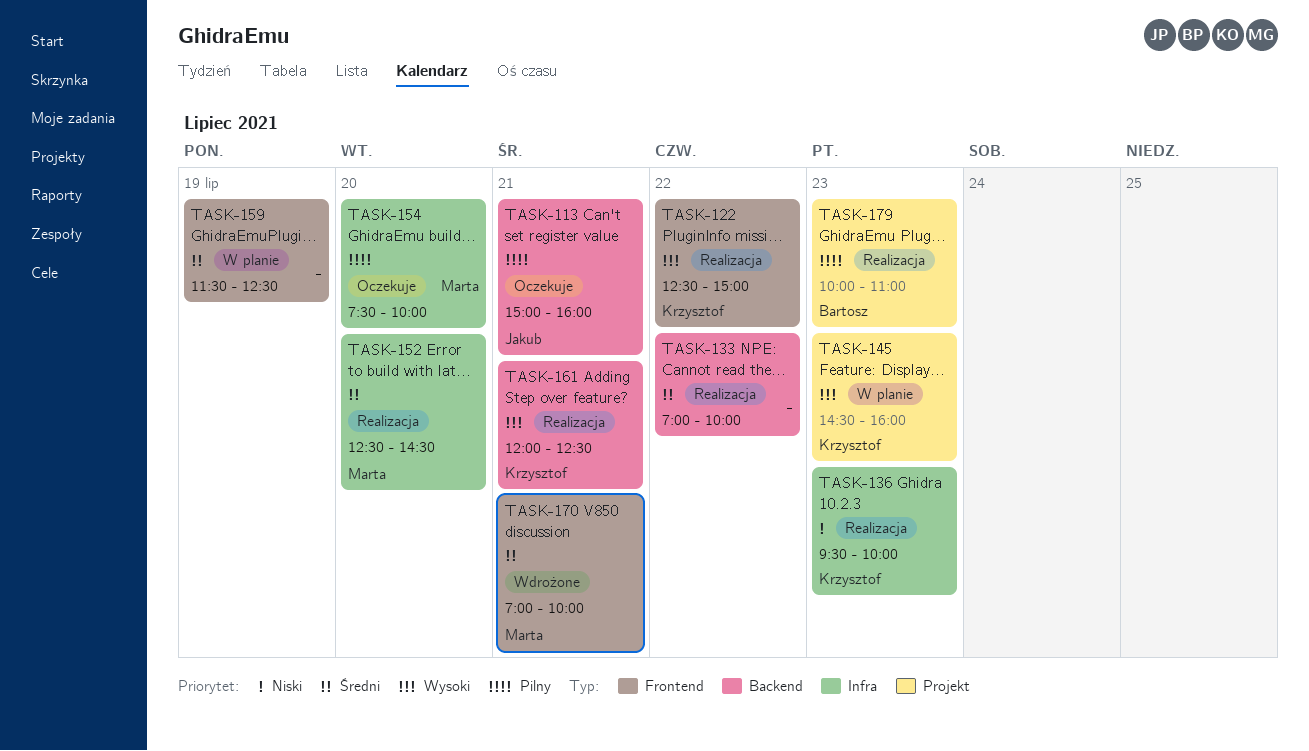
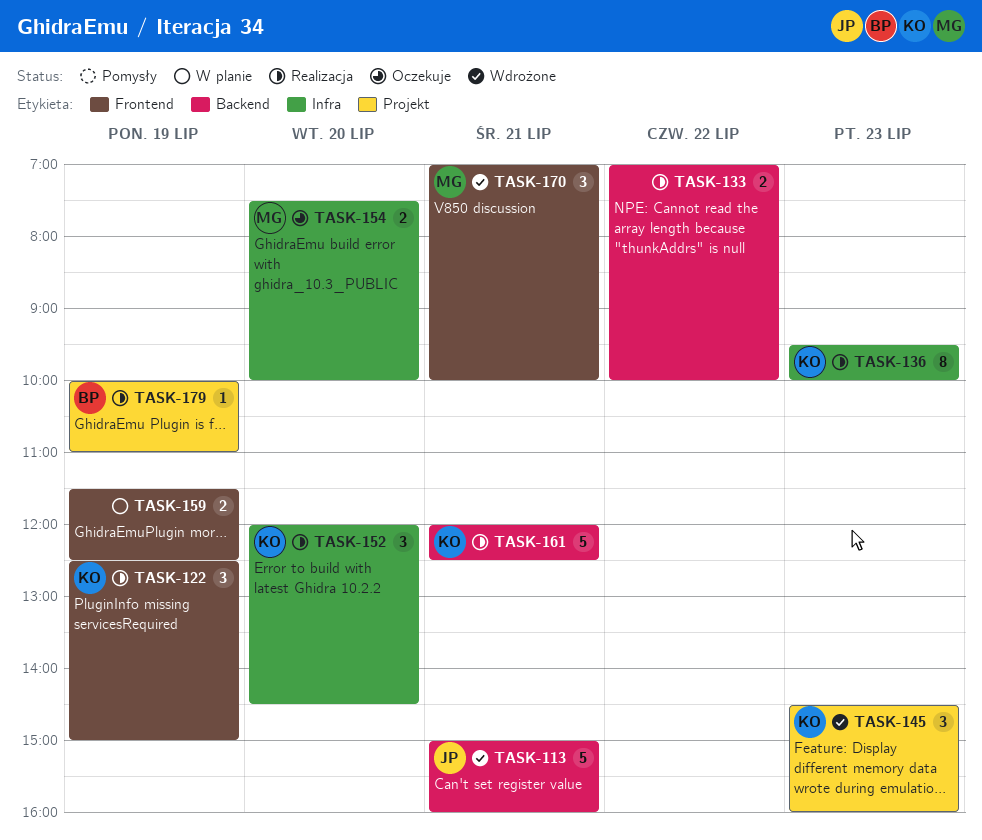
TASK-113, status: Oczekuje -> Wdrożone
TASK-122, day: Jul 22 -> Jul 19
TASK-145, status: W planie -> Wdrożone
TASK-152, owner: Marta -> Krzysztof
TASK-152, begins: 12:30 -> 12:00
TASK-179, day: Jul 23 -> Jul 19

